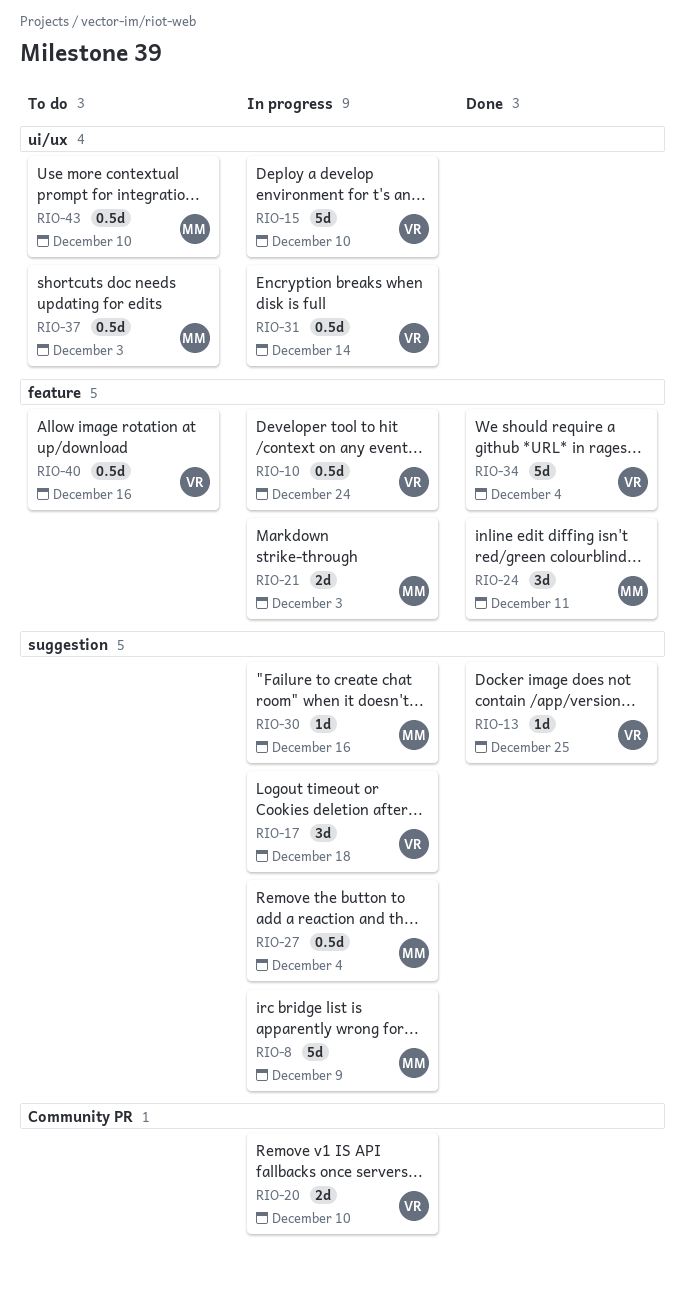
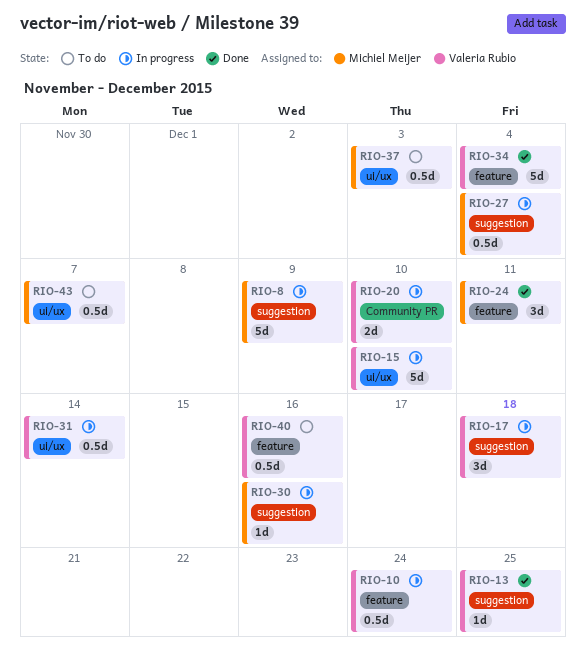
RIO-21: present -> none
RIO-43, due: Dec 10 -> Dec 7

